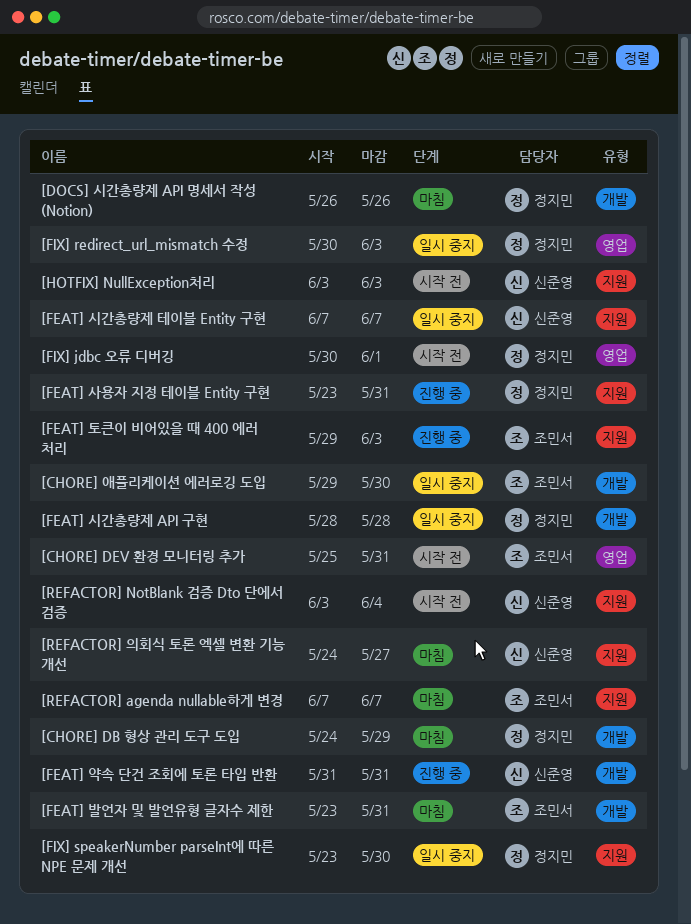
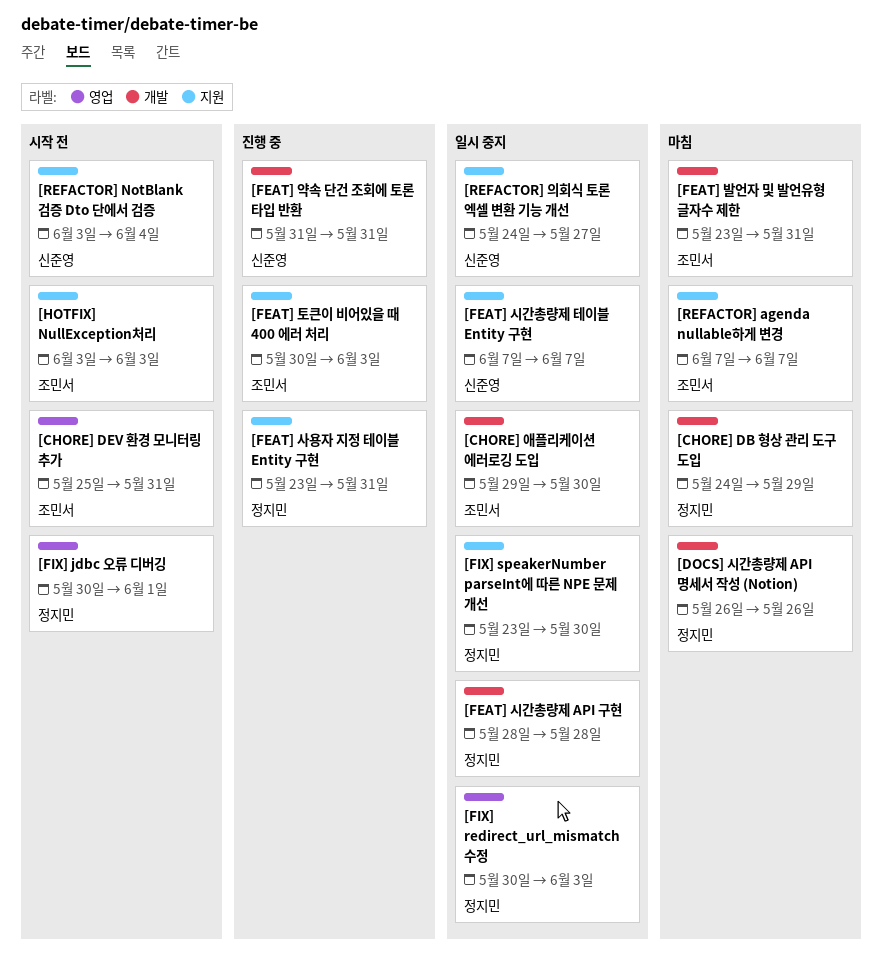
[FEAT] 토큰이 비어있을 때 400 에러 처리, start: May 29 -> May 30
[HOTFIX] NullException처리, owner: 신준영 -> 조민서
[REFACTOR] 의회식 토론 엑셀 변환 기능 개선, status: 마침 -> 일시 중지

